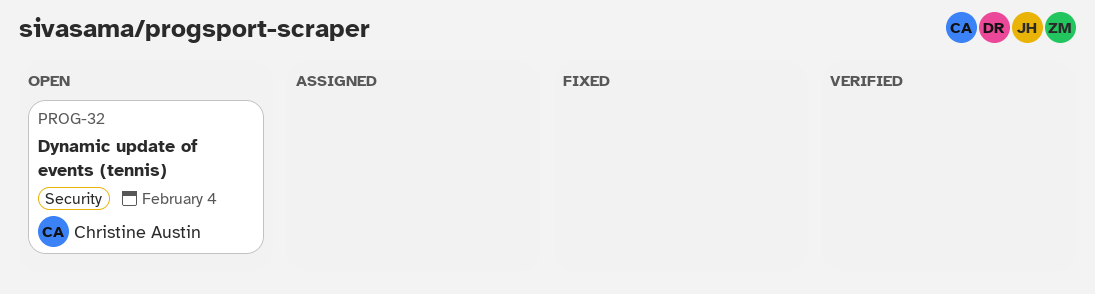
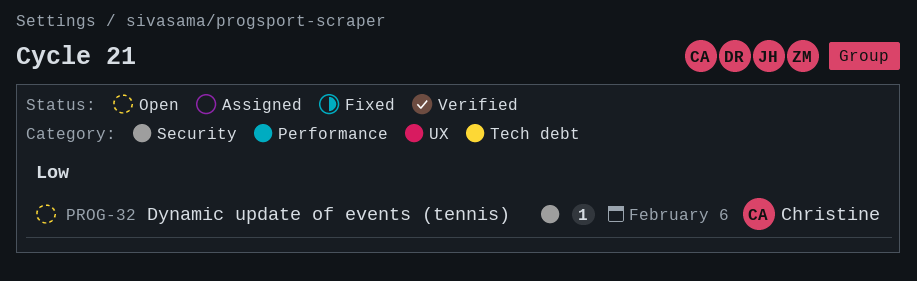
PROG-32, due: Feb 4 -> Feb 6

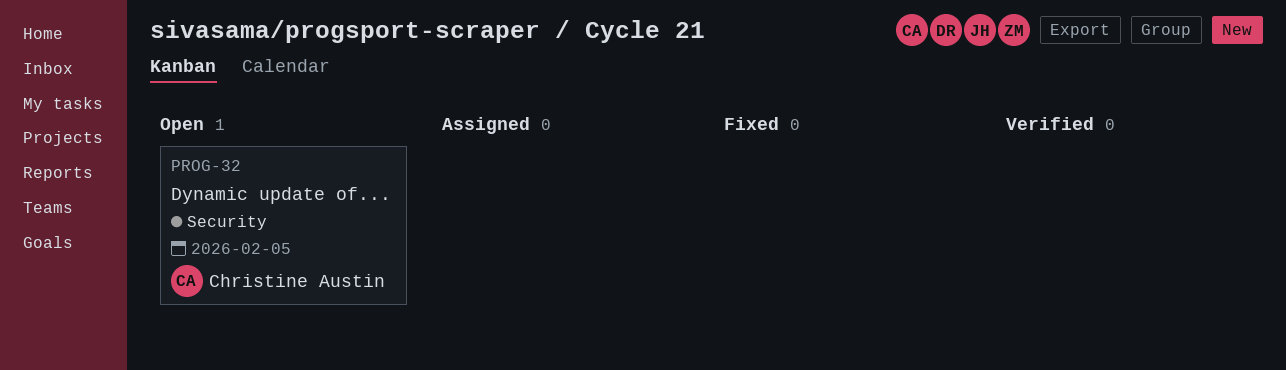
PROG-32, due: Feb 6 -> Feb 5

